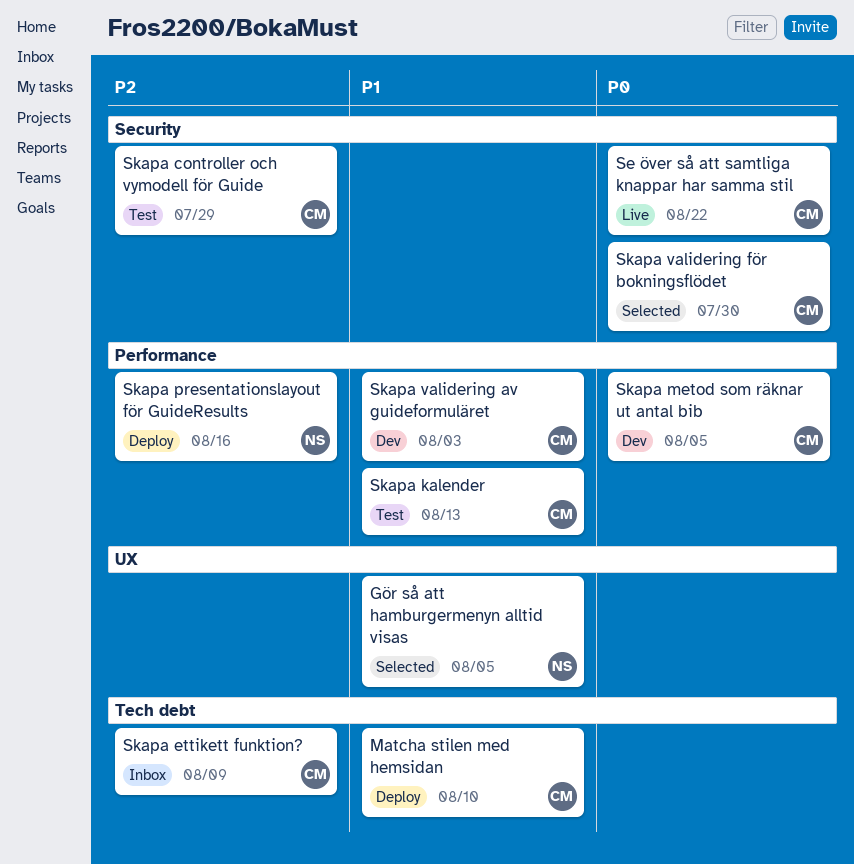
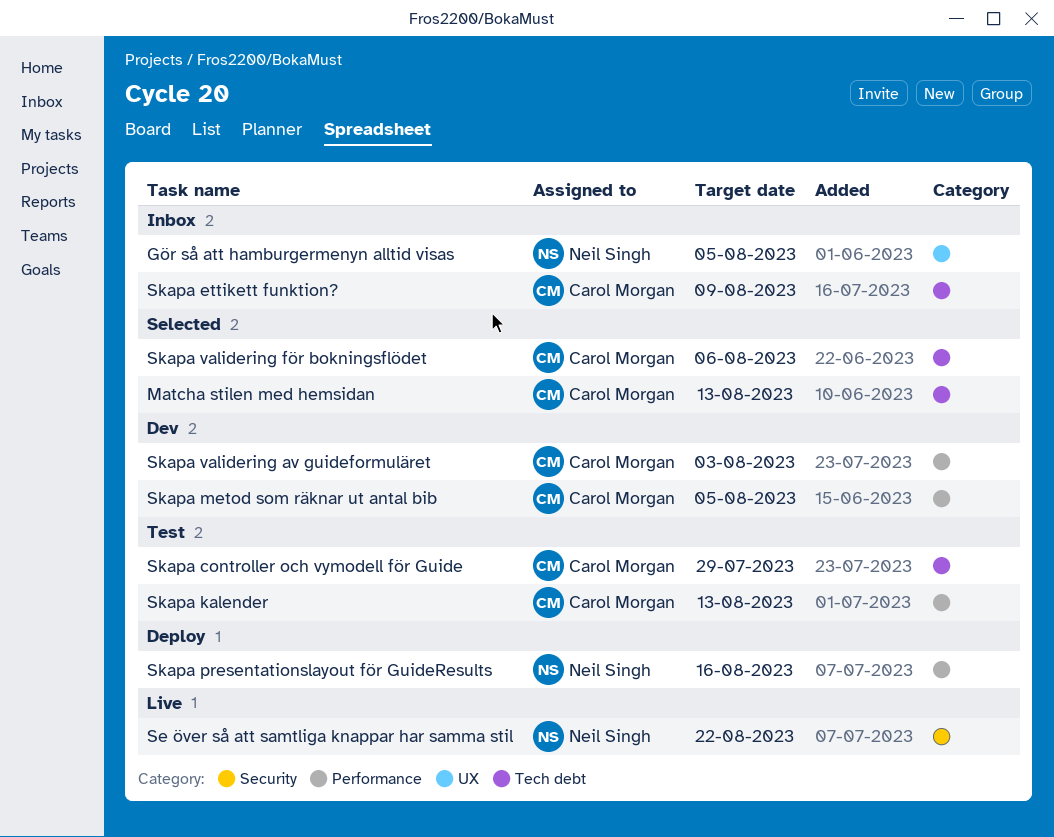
Gör så att hamburgermenyn alltid visas, status: Selected -> Inbox
Matcha stilen med hemsidan, status: Deploy -> Selected
Matcha stilen med hemsidan, due: Aug 10 -> Aug 13
Se över så att samtliga knappar har samma stil, owner: Carol Morgan -> Neil Singh
Skapa controller och vymodell för Guide, label: Security -> Tech debt
Skapa validering för bokningsflödet, label: Security -> Tech debt
Skapa validering för bokningsflödet, due: Jul 30 -> Aug 6

